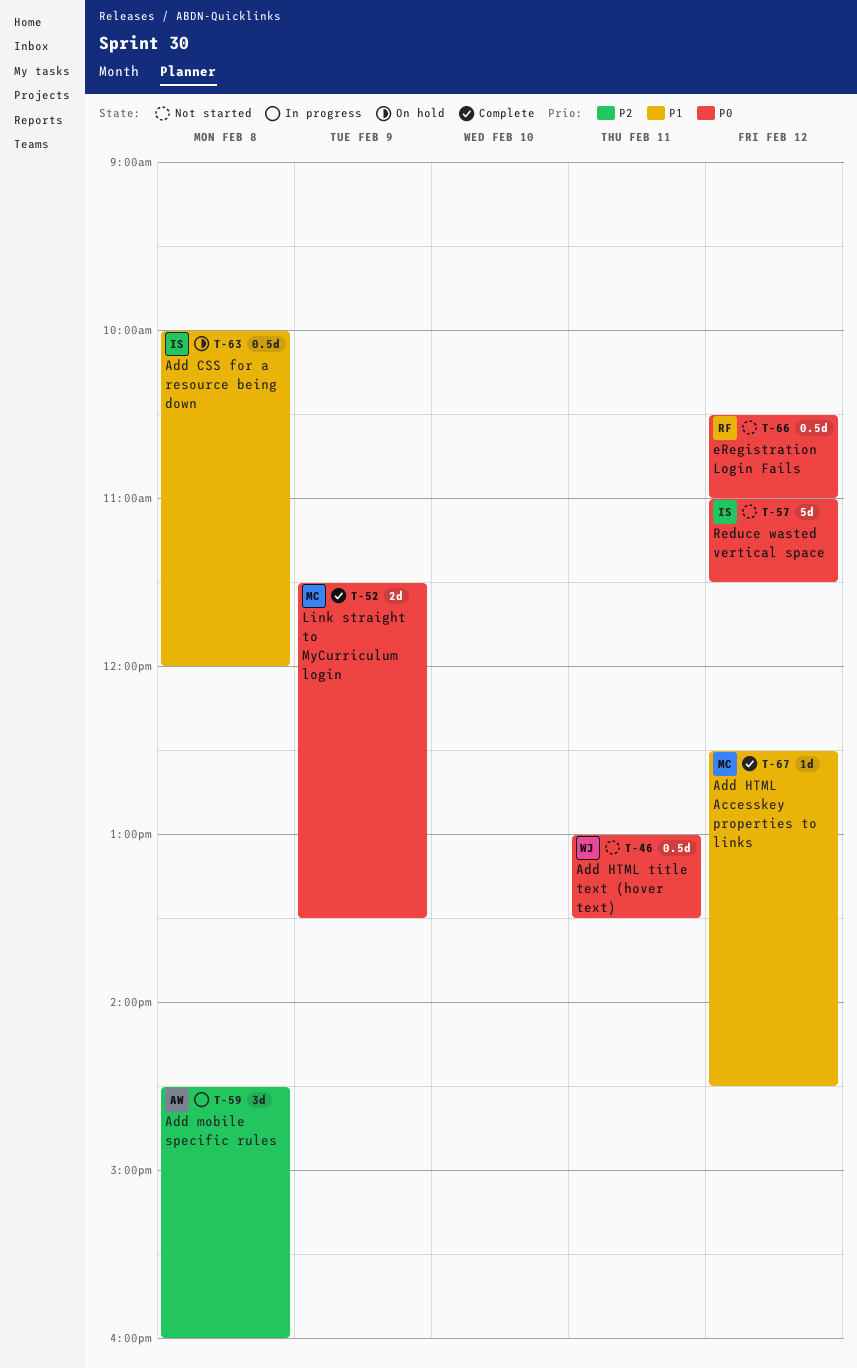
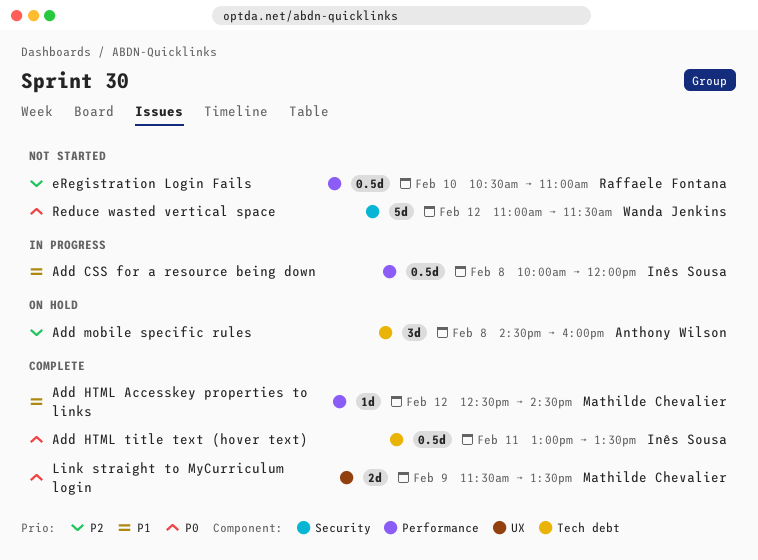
Add CSS for a resource being down, status: On hold -> In progress
Add HTML title text (hover text), status: Not started -> Complete
Add HTML title text (hover text), owner: Wanda Jenkins -> Inês Sousa
Add mobile specific rules, status: In progress -> On hold
eRegistration Login Fails, priority: P0 -> P2
eRegistration Login Fails, day: Feb 12 -> Feb 10
Reduce wasted vertical space, owner: Inês Sousa -> Wanda Jenkins

